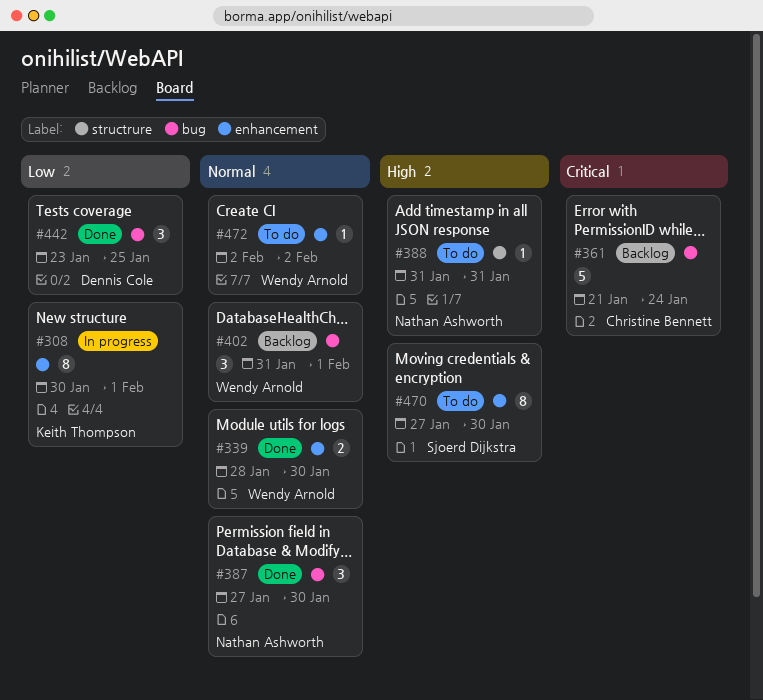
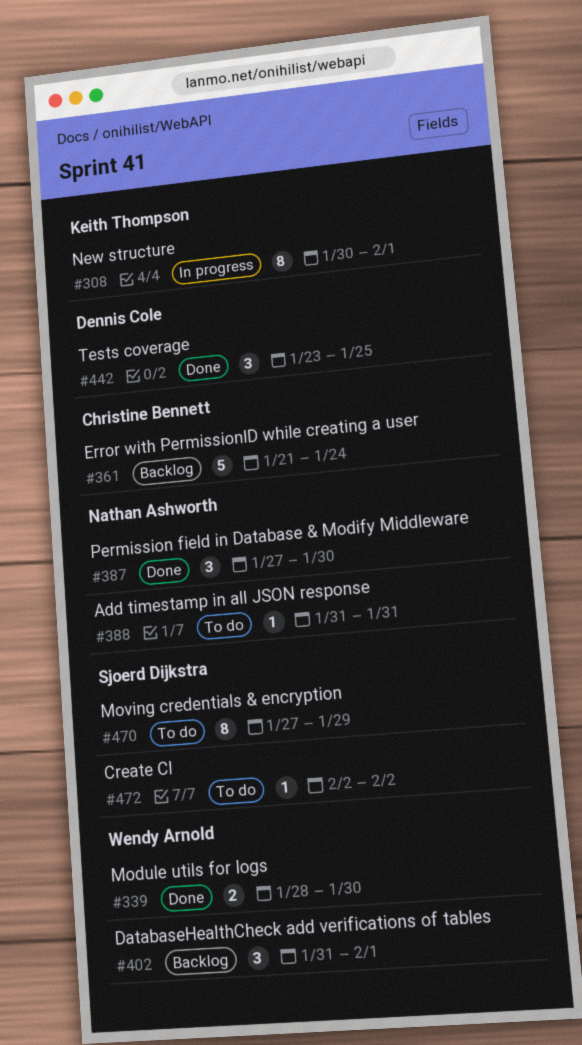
#470, due: Jan 30 -> Jan 29
#472, owner: Wendy Arnold -> Sjoerd Dijkstra

